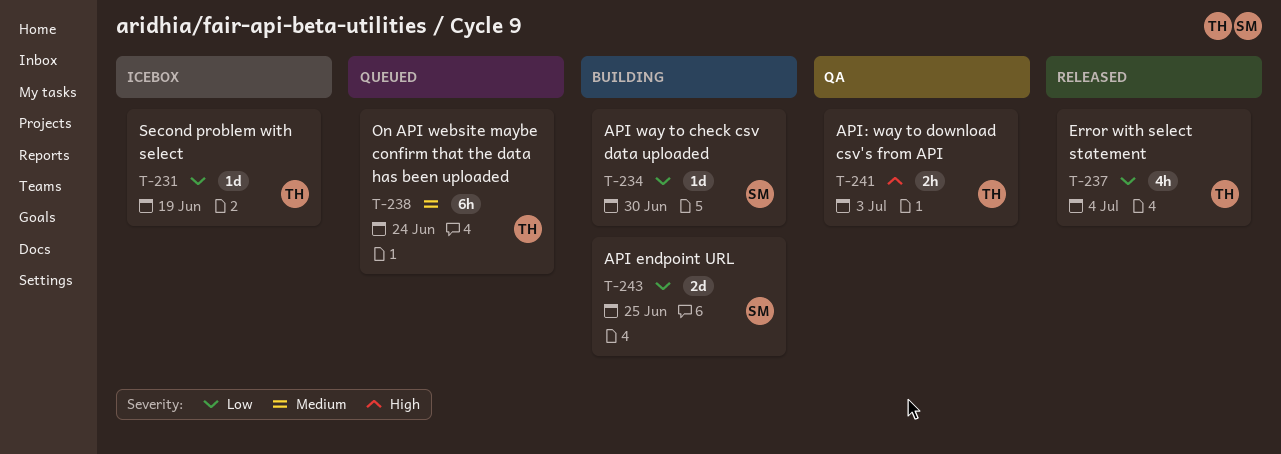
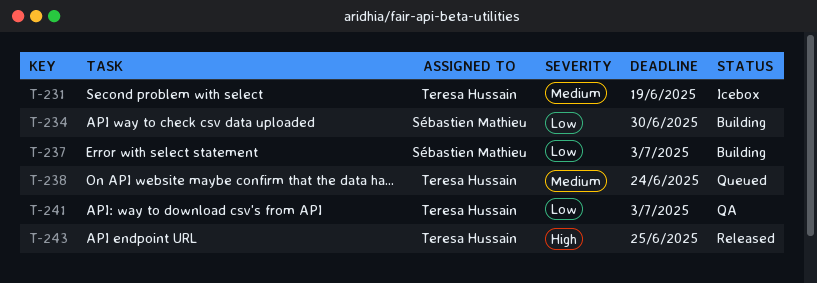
T-231, priority: Low -> Medium
T-237, status: Released -> Building
T-237, owner: Teresa Hussain -> Sébastien Mathieu
T-237, due: Jul 4 -> Jul 3
T-241, priority: High -> Low
T-243, status: Building -> Released
T-243, owner: Sébastien Mathieu -> Teresa Hussain
T-243, priority: Low -> High

